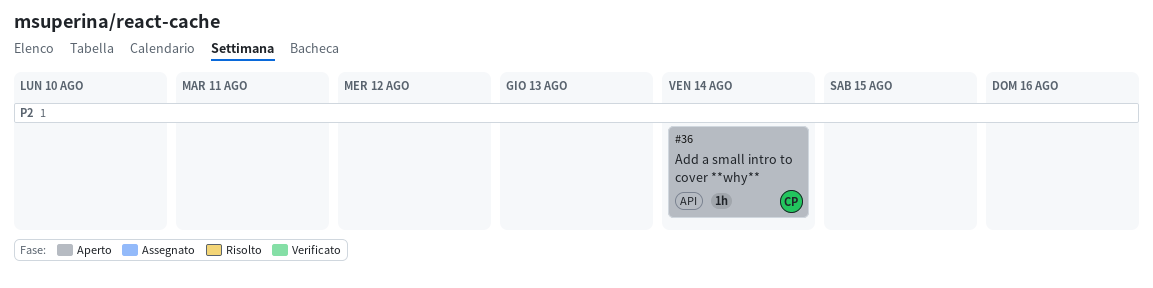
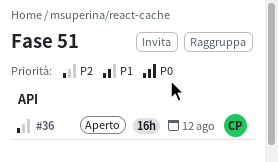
#36, estimate: 1h -> 16h
#36, due: Aug 14 -> Aug 12

